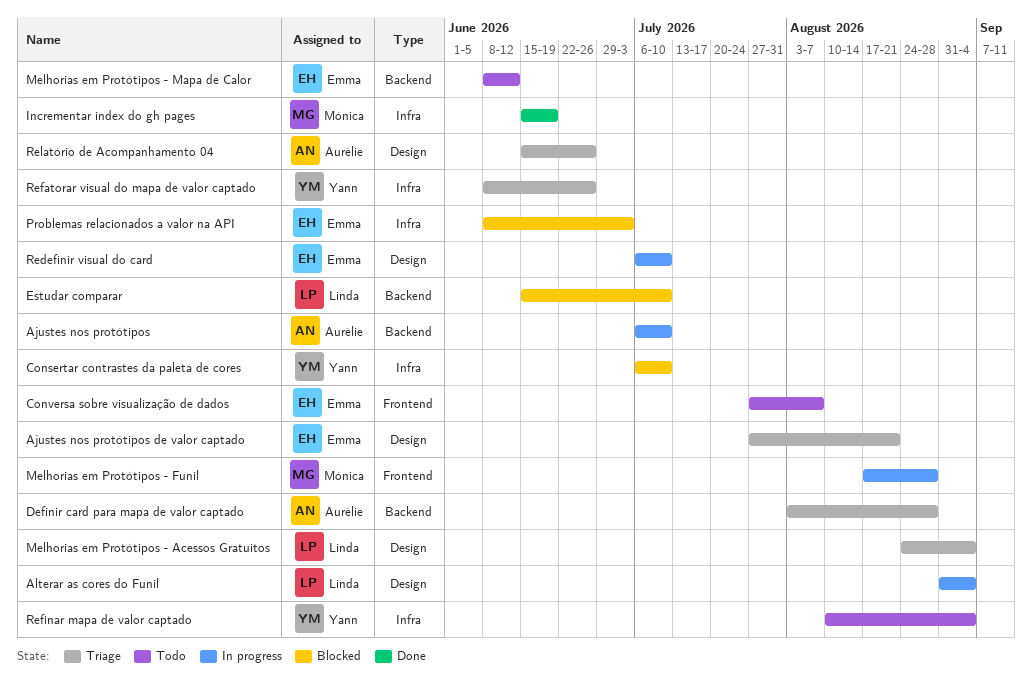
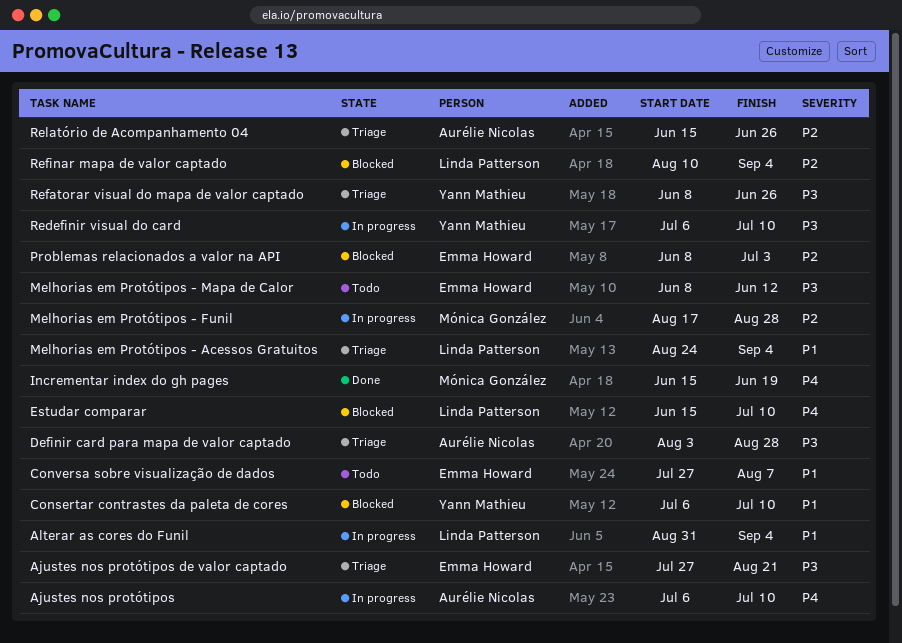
Redefinir visual do card, owner: Emma Howard -> Yann Mathieu
Refinar mapa de valor captado, status: Todo -> Blocked
Refinar mapa de valor captado, owner: Yann Mathieu -> Linda Patterson

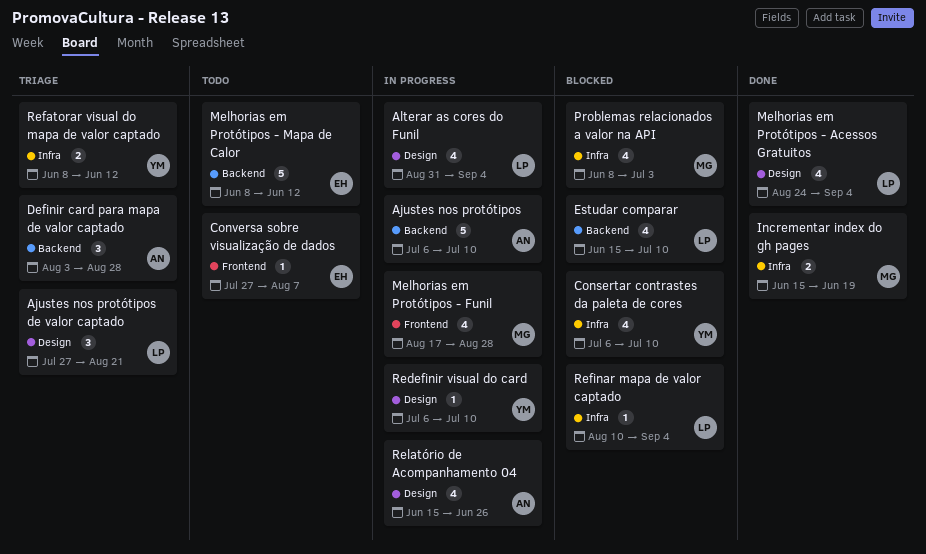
Ajustes nos protótipos de valor captado, owner: Emma Howard -> Linda Patterson
Melhorias em Protótipos - Acessos Gratuitos, status: Triage -> Done
Problemas relacionados a valor na API, owner: Emma Howard -> Mónica González
Refatorar visual do mapa de valor captado, due: Jun 26 -> Jun 12
Relatório de Acompanhamento 04, status: Triage -> In progress

